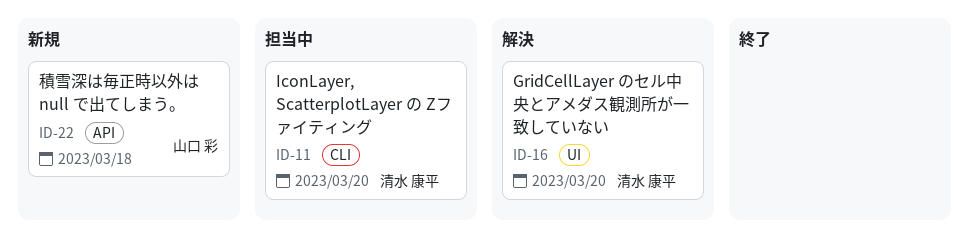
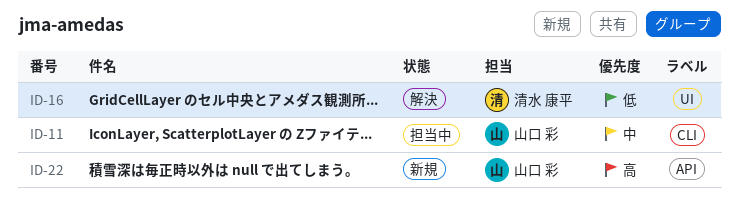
ID-11, owner: 清水 康平 -> 山口 彩

